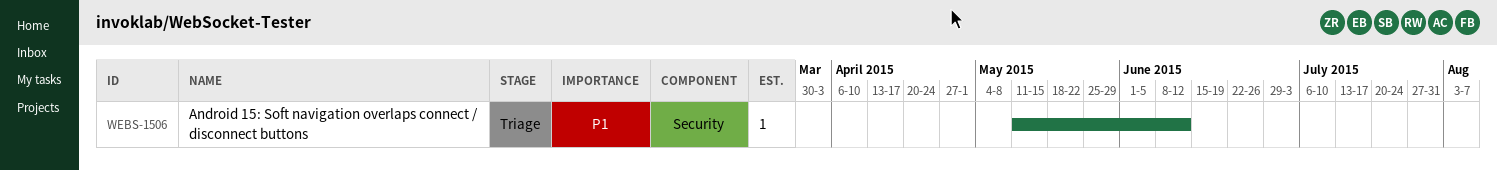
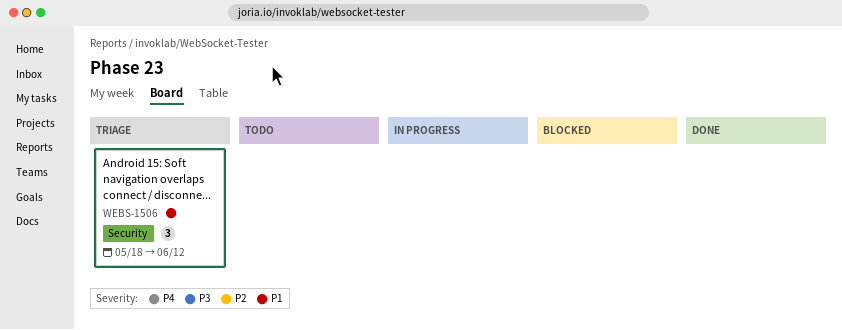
WEBS-1506, estimate: 1 -> 3
WEBS-1506, start: May 11 -> May 18

